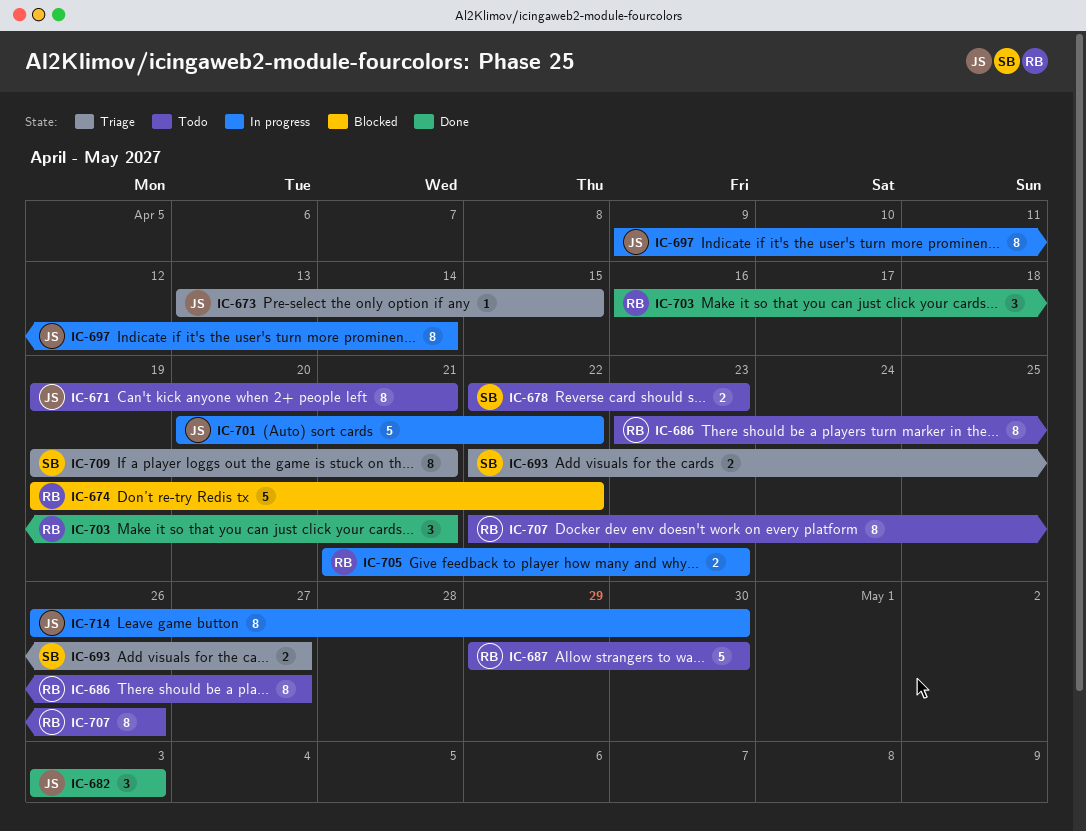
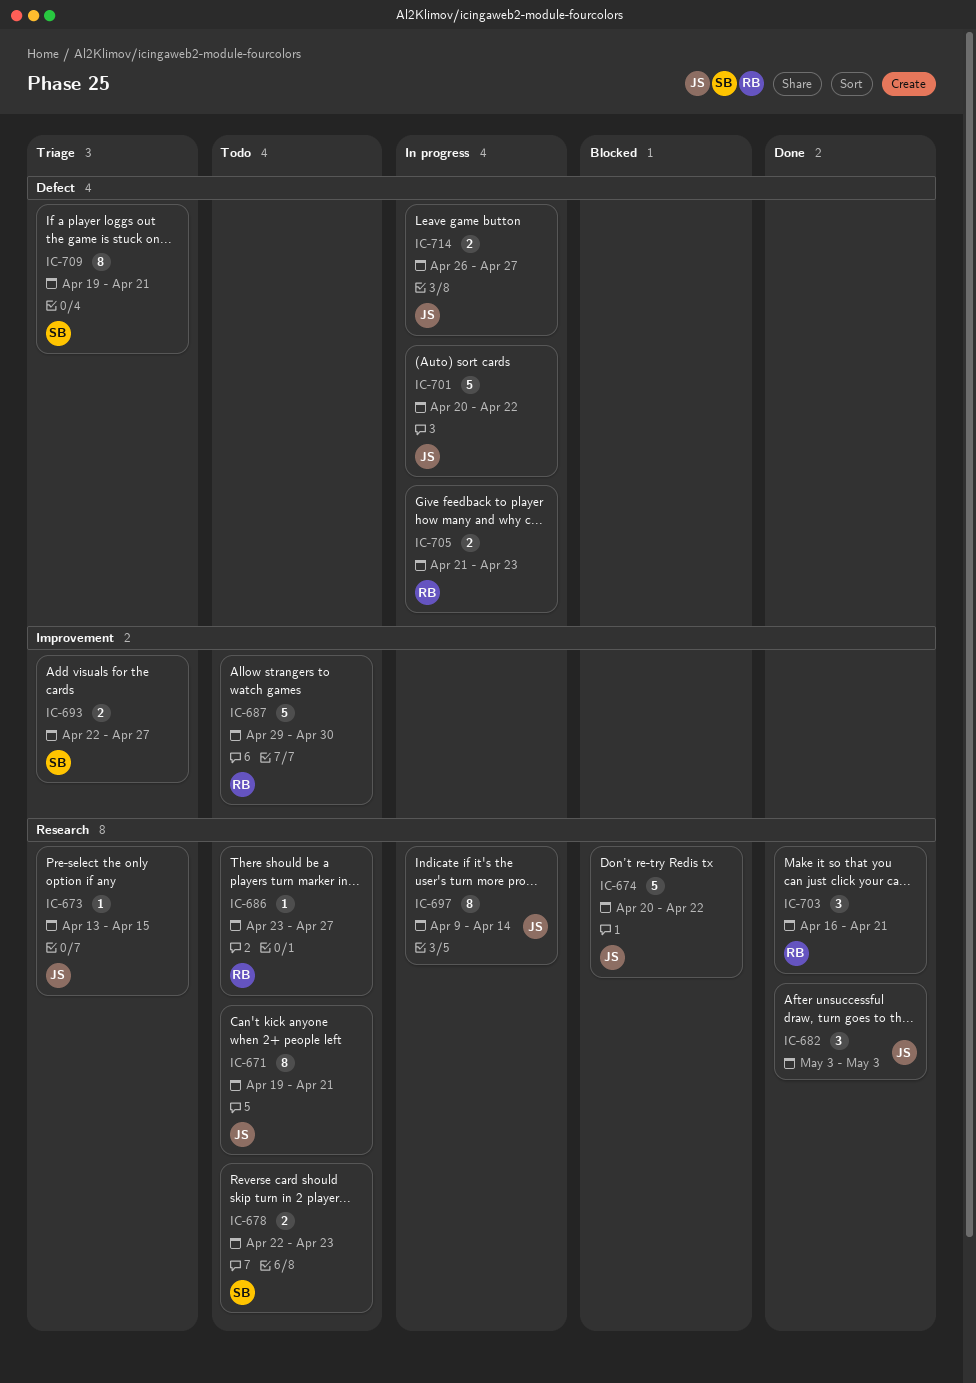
IC-674, owner: RB -> JS
IC-674, start: Apr 19 -> Apr 20
IC-686, estimate: 8 -> 1
IC-707: present -> none
IC-714, estimate: 8 -> 2
IC-714, due: Apr 30 -> Apr 27

